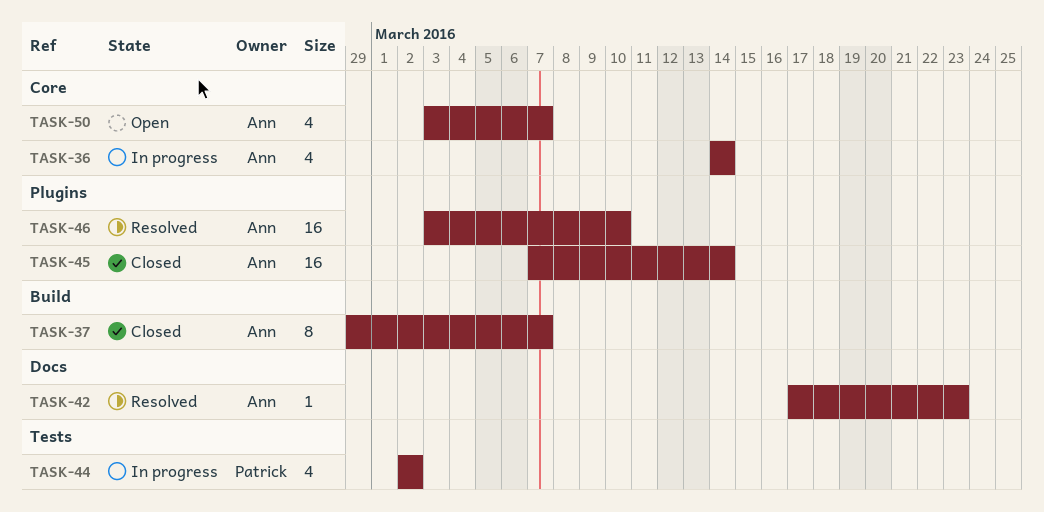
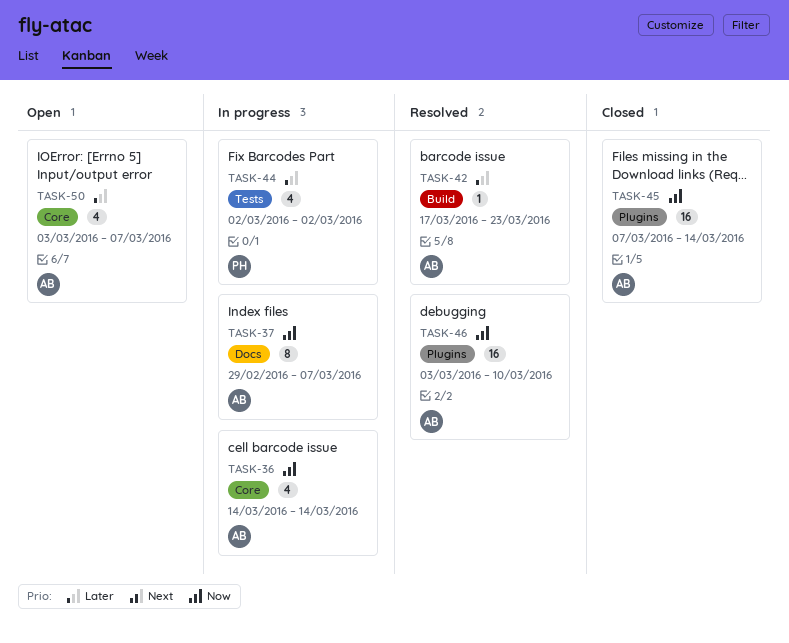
TASK-37, status: Closed -> In progress
TASK-37, label: Build -> Docs
TASK-42, label: Docs -> Build

